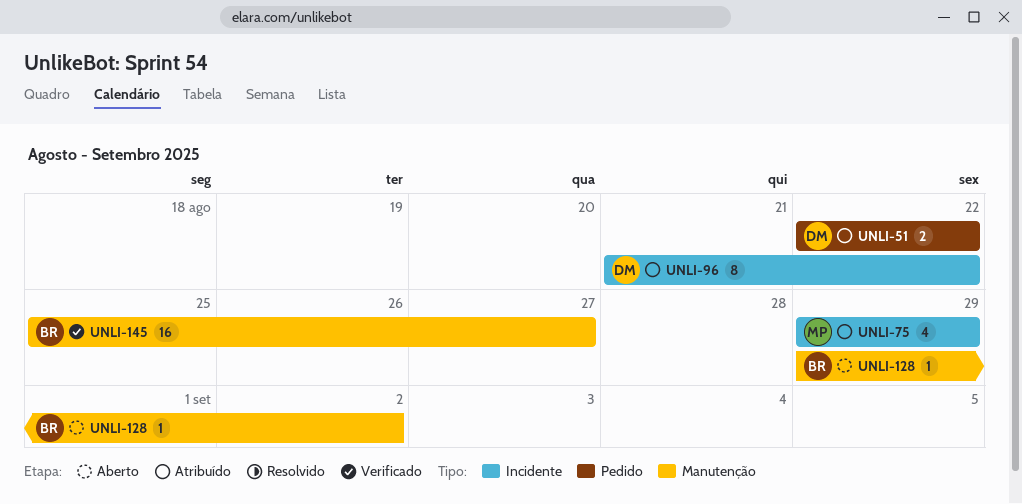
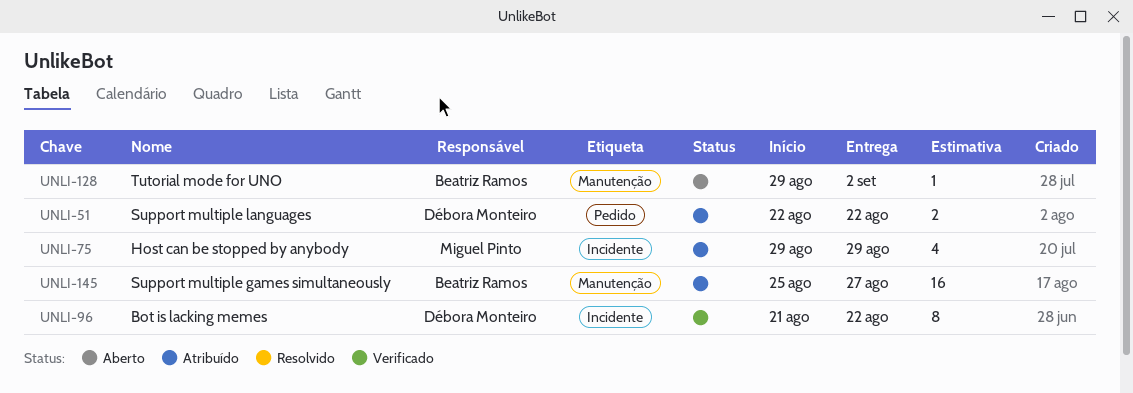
UNLI-96, status: Atribuído -> Verificado
UNLI-145, status: Verificado -> Atribuído

